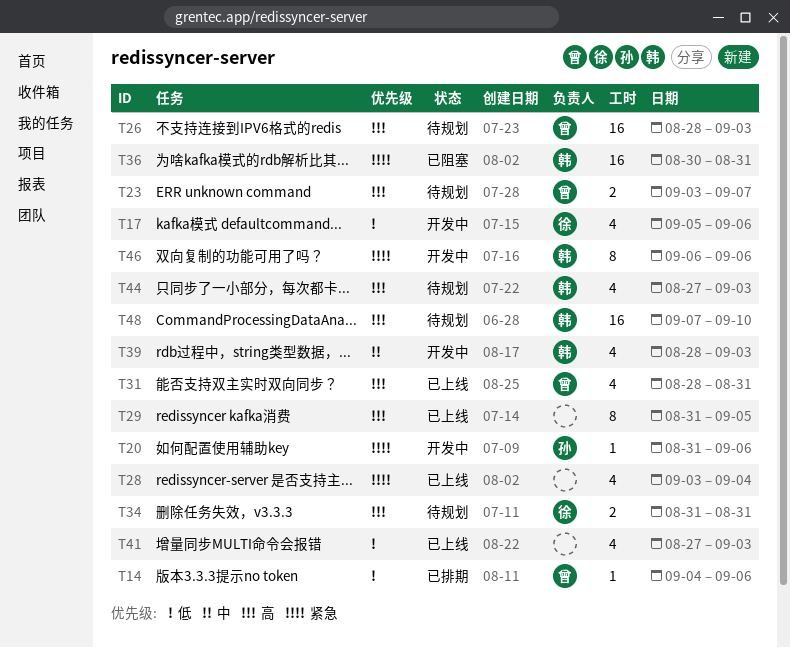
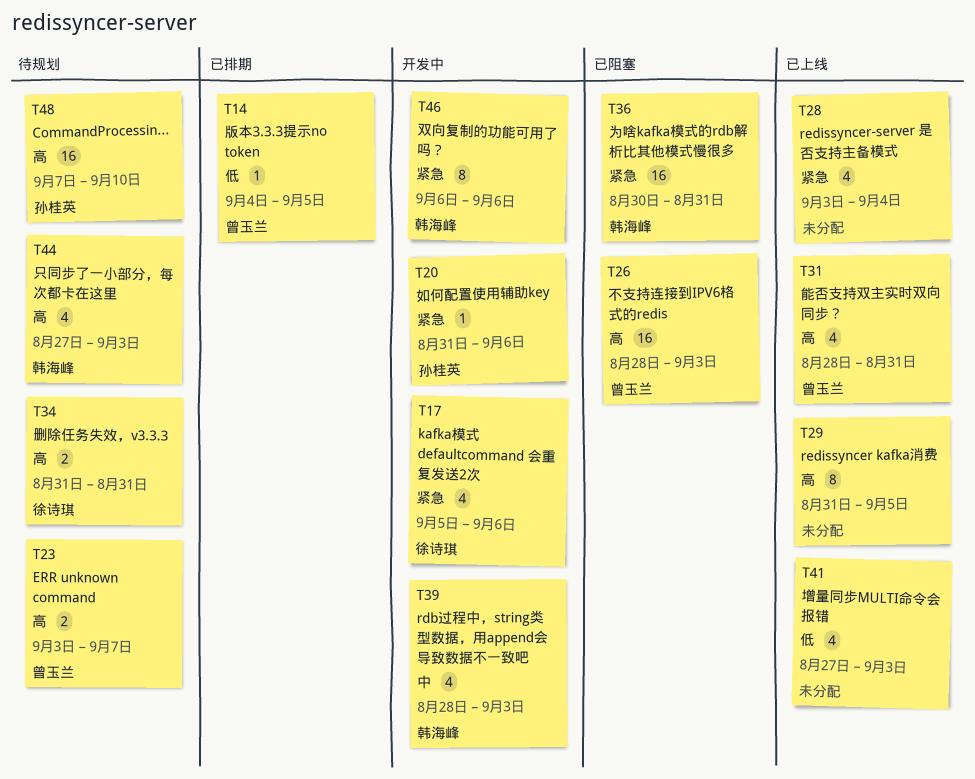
T14, due: Sep 6 -> Sep 5
T17, priority: 低 -> 紧急
T26, status: 待规划 -> 已阻塞
T48, owner: 韩海峰 -> 孙桂英

